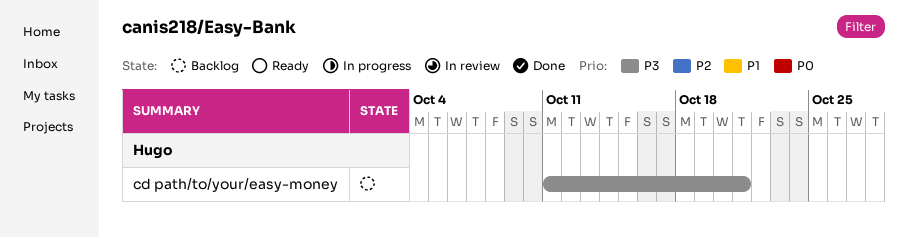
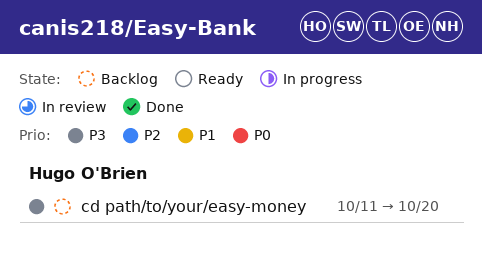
cd path/to/your/easy-money, due: Oct 21 -> Oct 20

